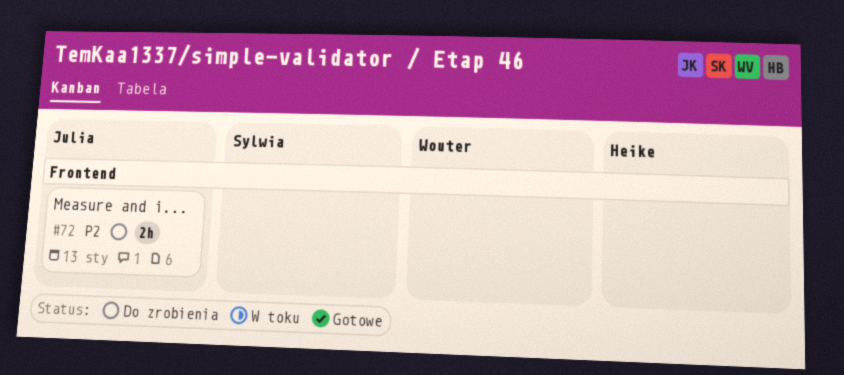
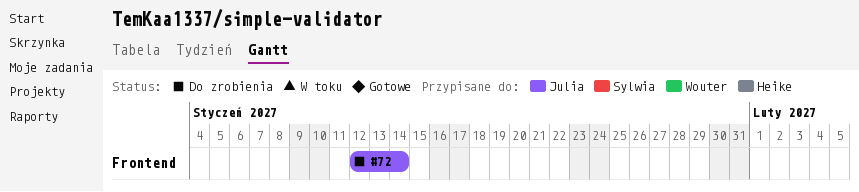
#72, due: Jan 13 -> Jan 14

